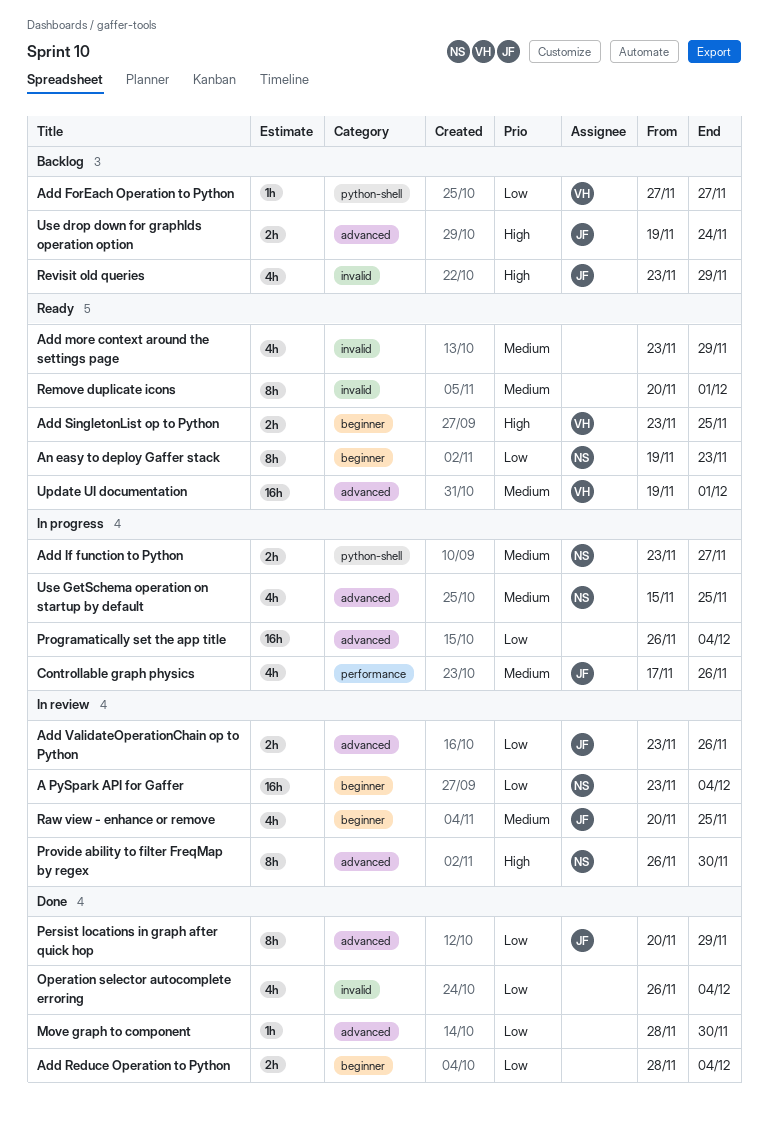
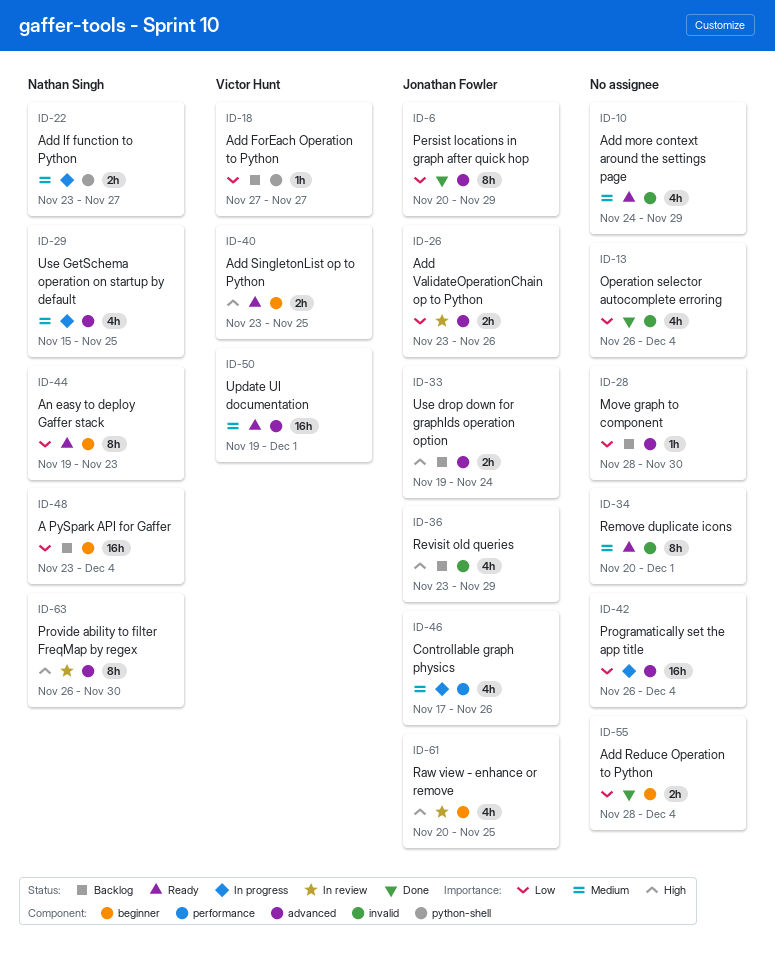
A PySpark API for Gaffer, status: In review -> Backlog
Add more context around the settings page, start: Nov 23 -> Nov 24
Move graph to component, status: Done -> Backlog
Raw view - enhance or remove, priority: Medium -> High

